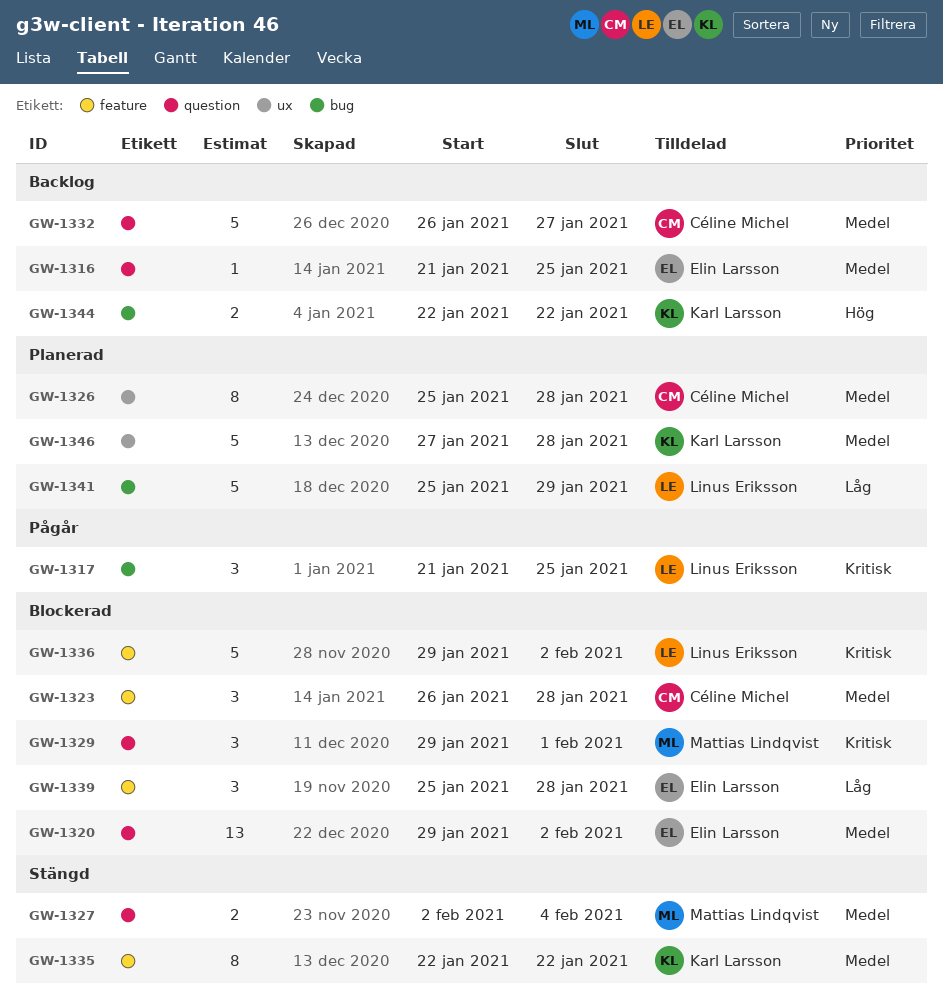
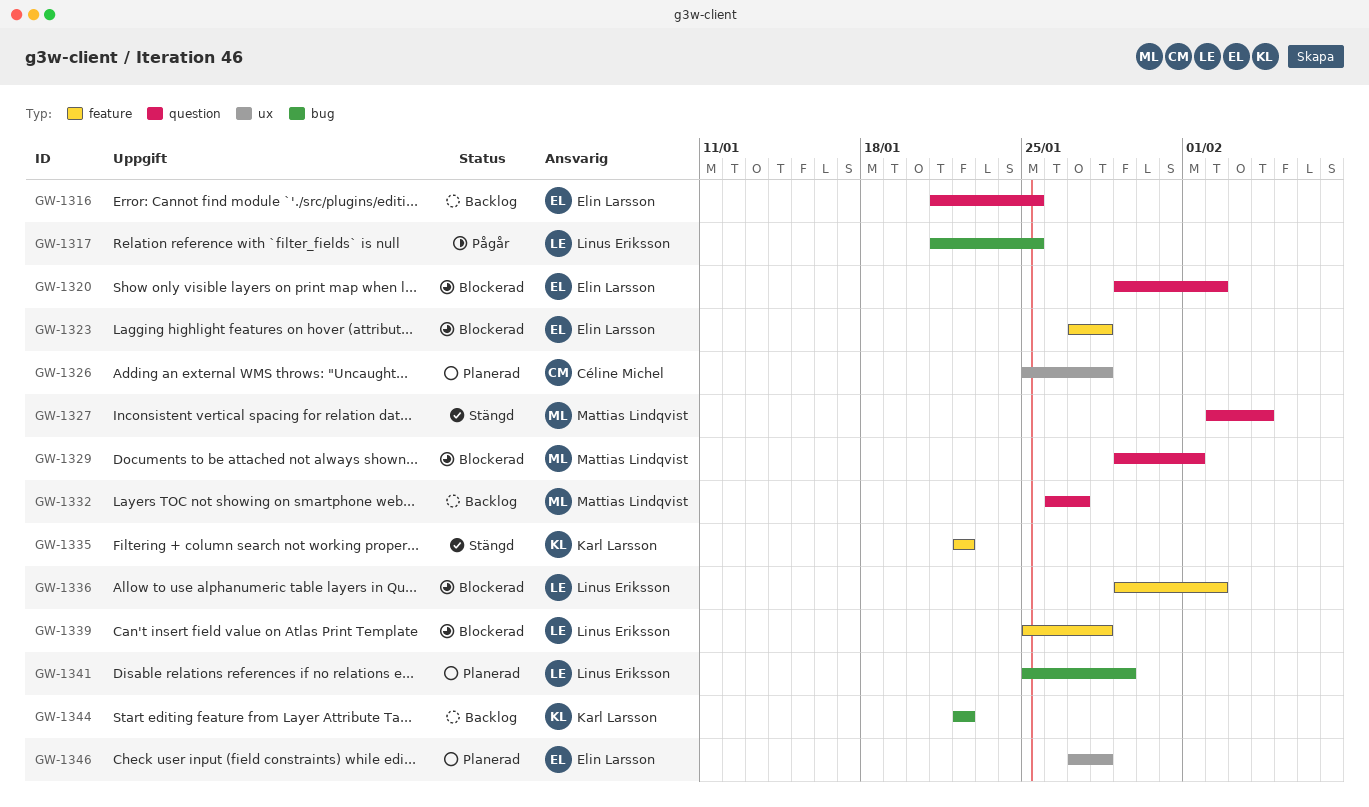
GW-1323, owner: Céline Michel -> Elin Larsson
GW-1323, start: Jan 26 -> Jan 27
GW-1332, owner: Céline Michel -> Mattias Lindqvist
GW-1339, owner: Elin Larsson -> Linus Eriksson
GW-1346, owner: Karl Larsson -> Elin Larsson

